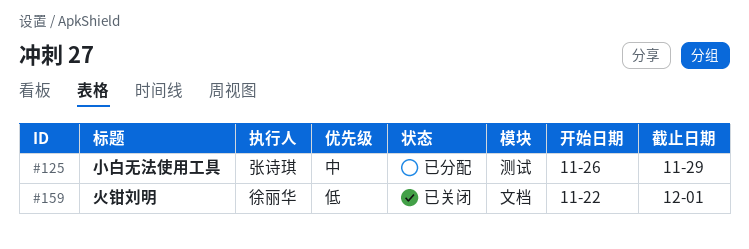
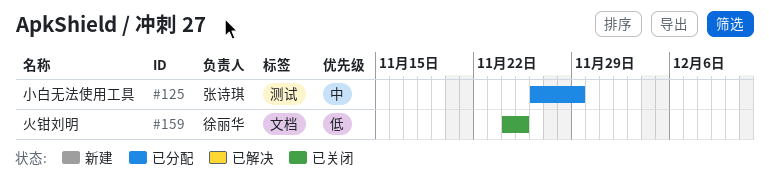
#159, start: Nov 22 -> Nov 24
#159, due: Dec 1 -> Nov 25

